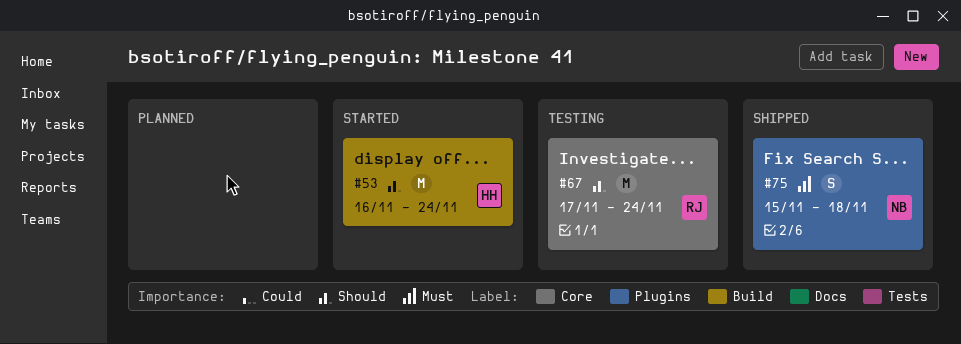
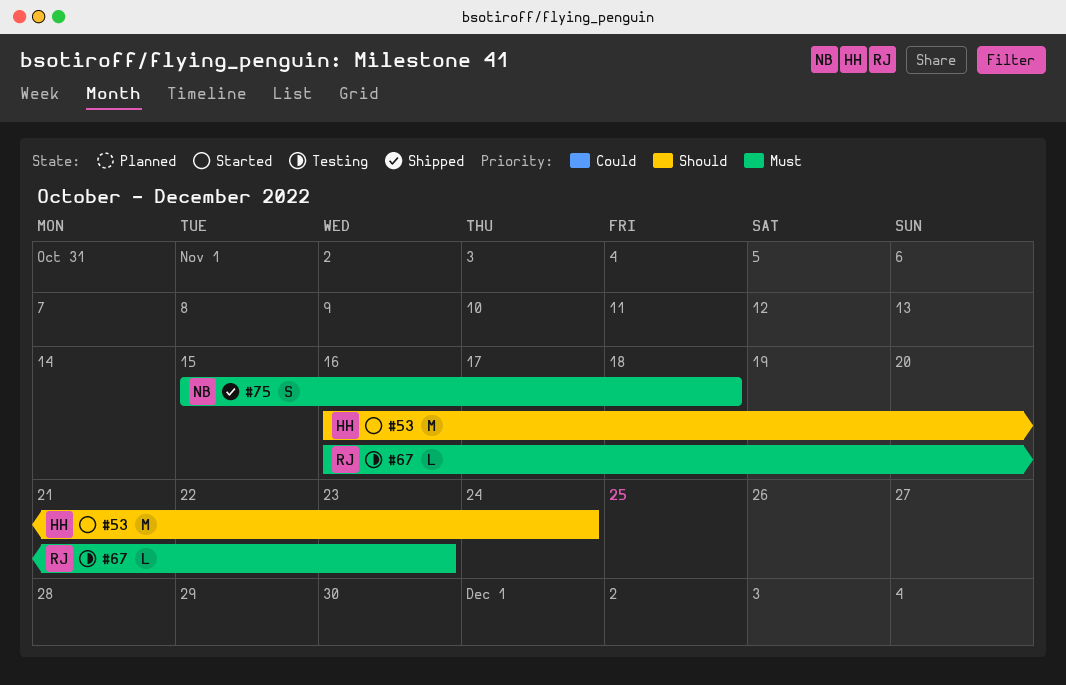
#67, priority: Should -> Must
#67, estimate: M -> L
#67, start: Nov 17 -> Nov 16
#67, due: Nov 24 -> Nov 23

